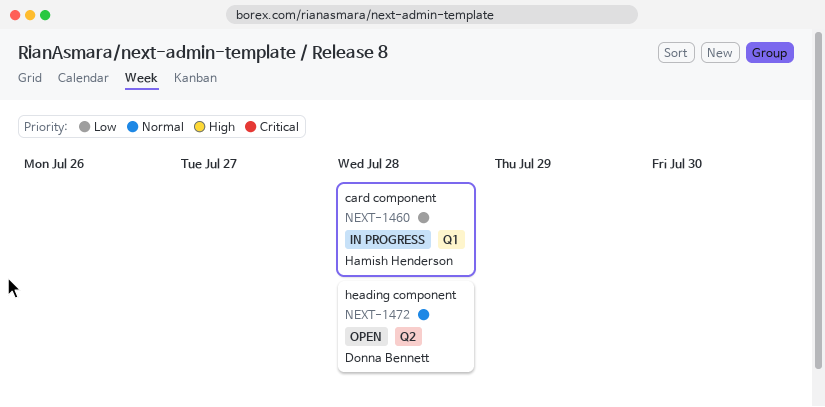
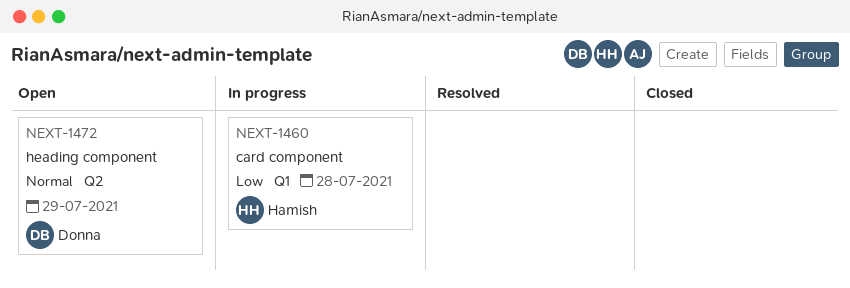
NEXT-1472, due: Jul 28 -> Jul 29

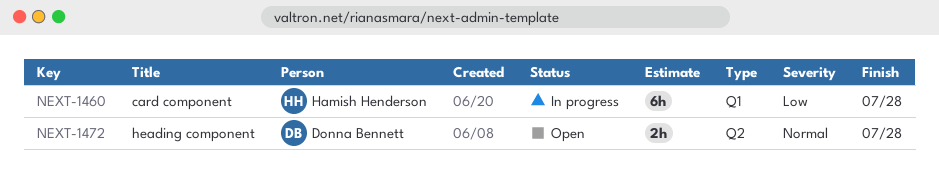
NEXT-1472, due: Jul 29 -> Jul 28

